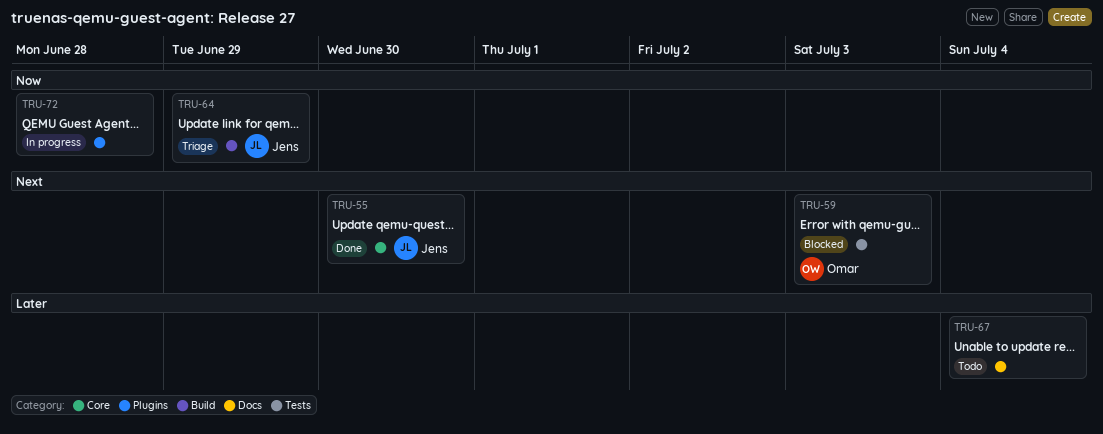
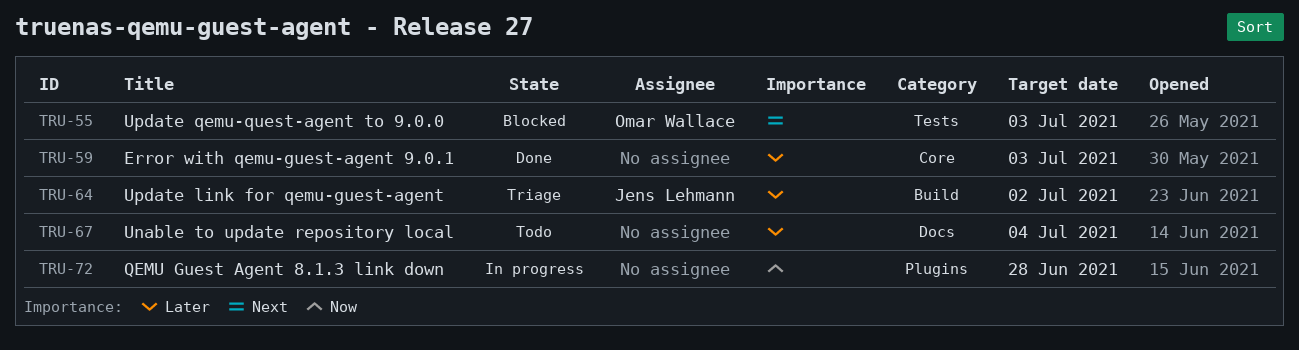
TRU-55, status: Done -> Blocked
TRU-55, owner: Jens Lehmann -> Omar Wallace
TRU-55, label: Core -> Tests
TRU-55, due: Jun 30 -> Jul 3
TRU-59, status: Blocked -> Done
TRU-59, owner: Omar Wallace -> none
TRU-59, priority: Next -> Later
TRU-59, label: Tests -> Core
TRU-64, priority: Now -> Later
TRU-64, due: Jun 29 -> Jul 2

